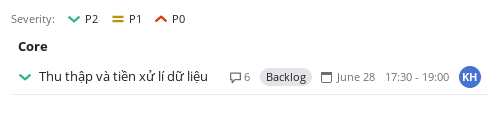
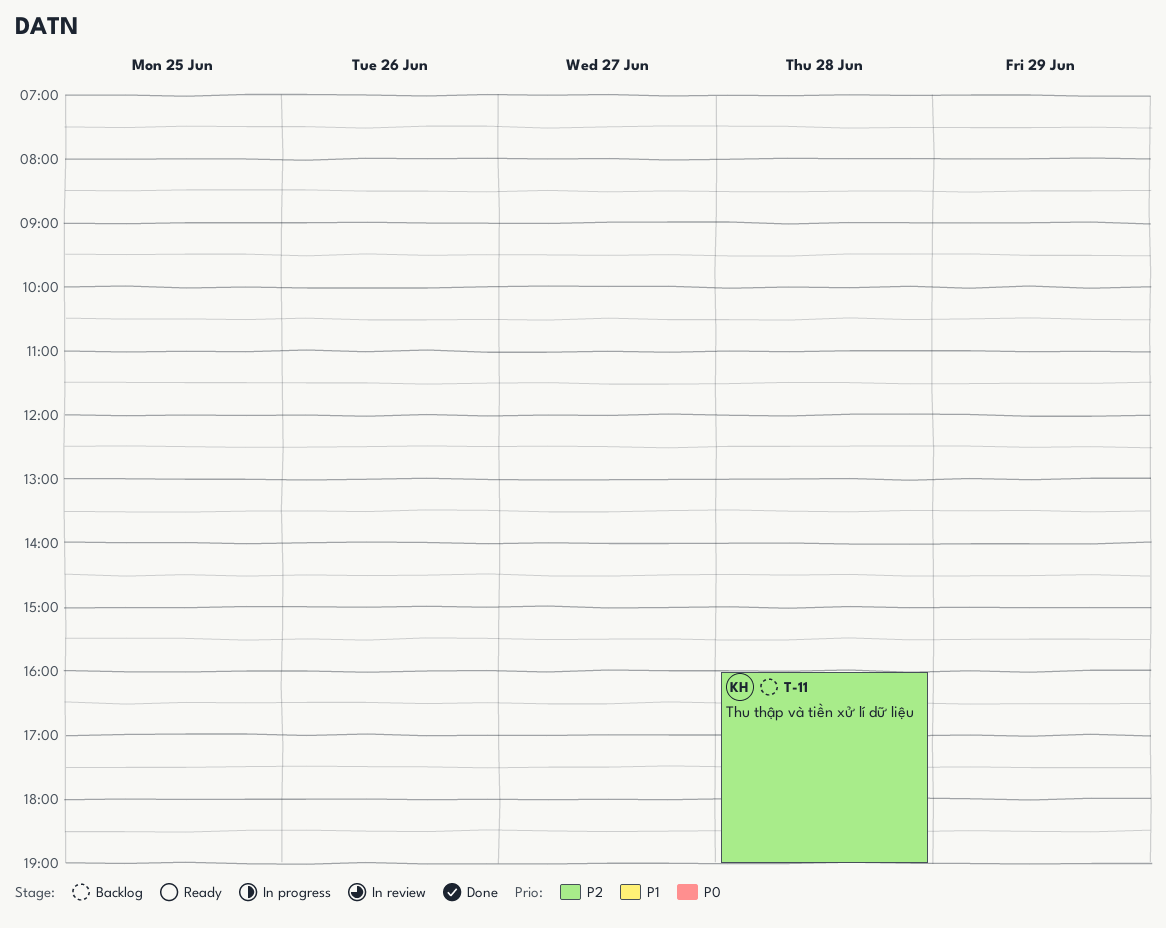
Thu thập và tiền xử lí dữ liệu, begins: 17:30 -> 16:00

